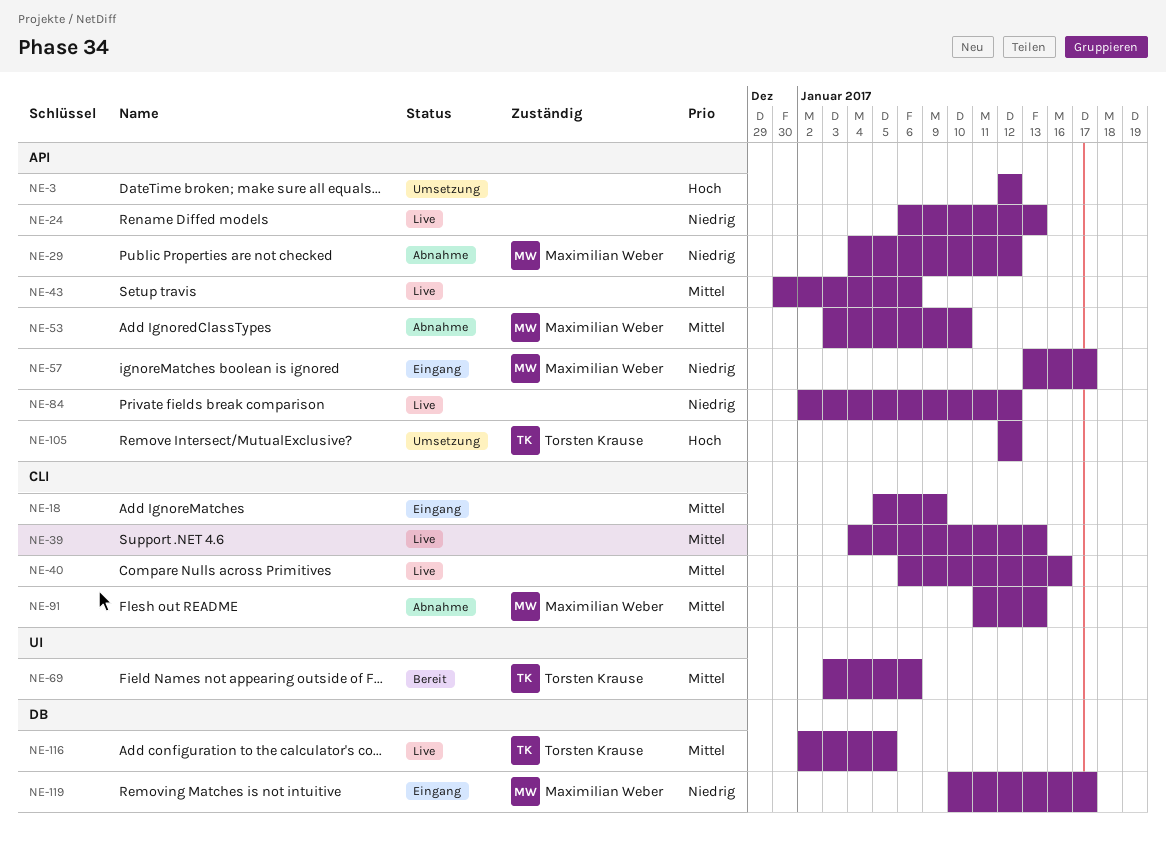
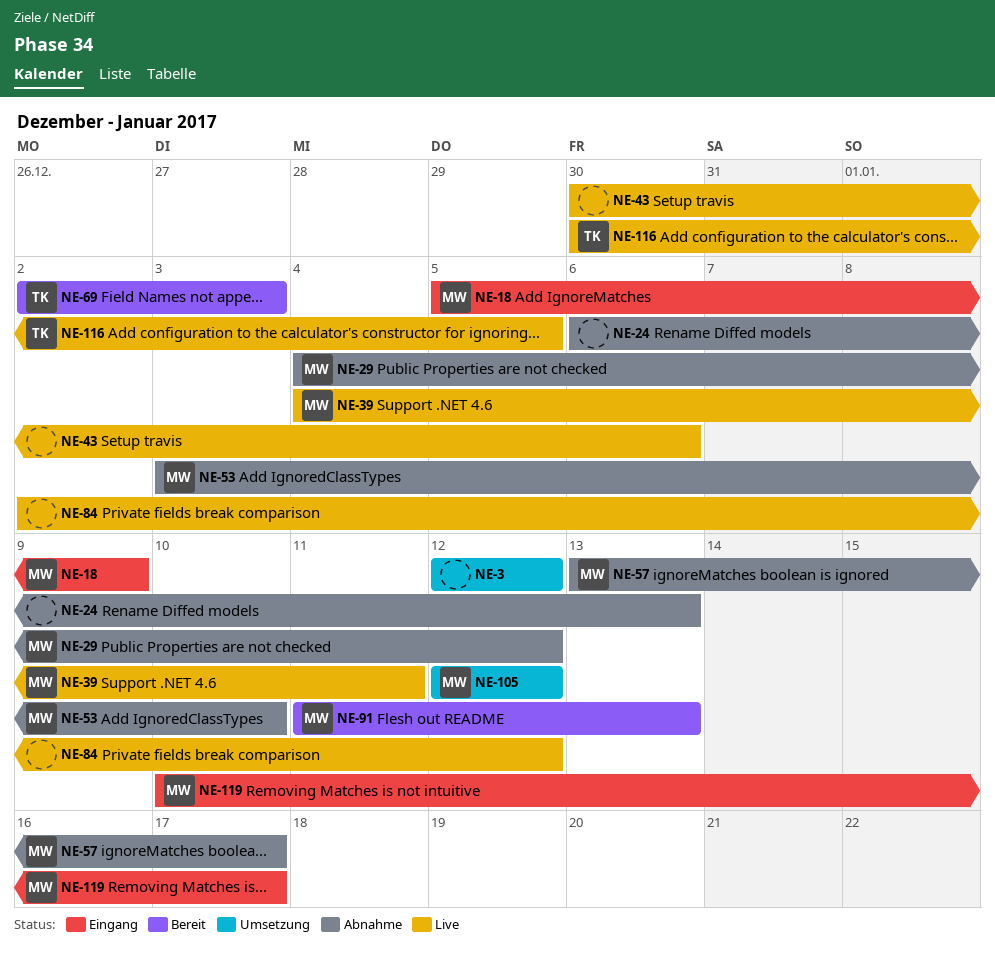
NE-18, owner: none -> Maximilian Weber
NE-24, status: Live -> Abnahme
NE-39, owner: none -> Maximilian Weber
NE-39, due: Jan 13 -> Jan 11
NE-40: present -> none
NE-57, status: Eingang -> Abnahme
NE-69, start: Jan 3 -> Jan 2
NE-69, due: Jan 6 -> Jan 3
NE-91, status: Abnahme -> Bereit
NE-105, owner: Torsten Krause -> Maximilian Weber
NE-116, start: Jan 2 -> Dec 30

